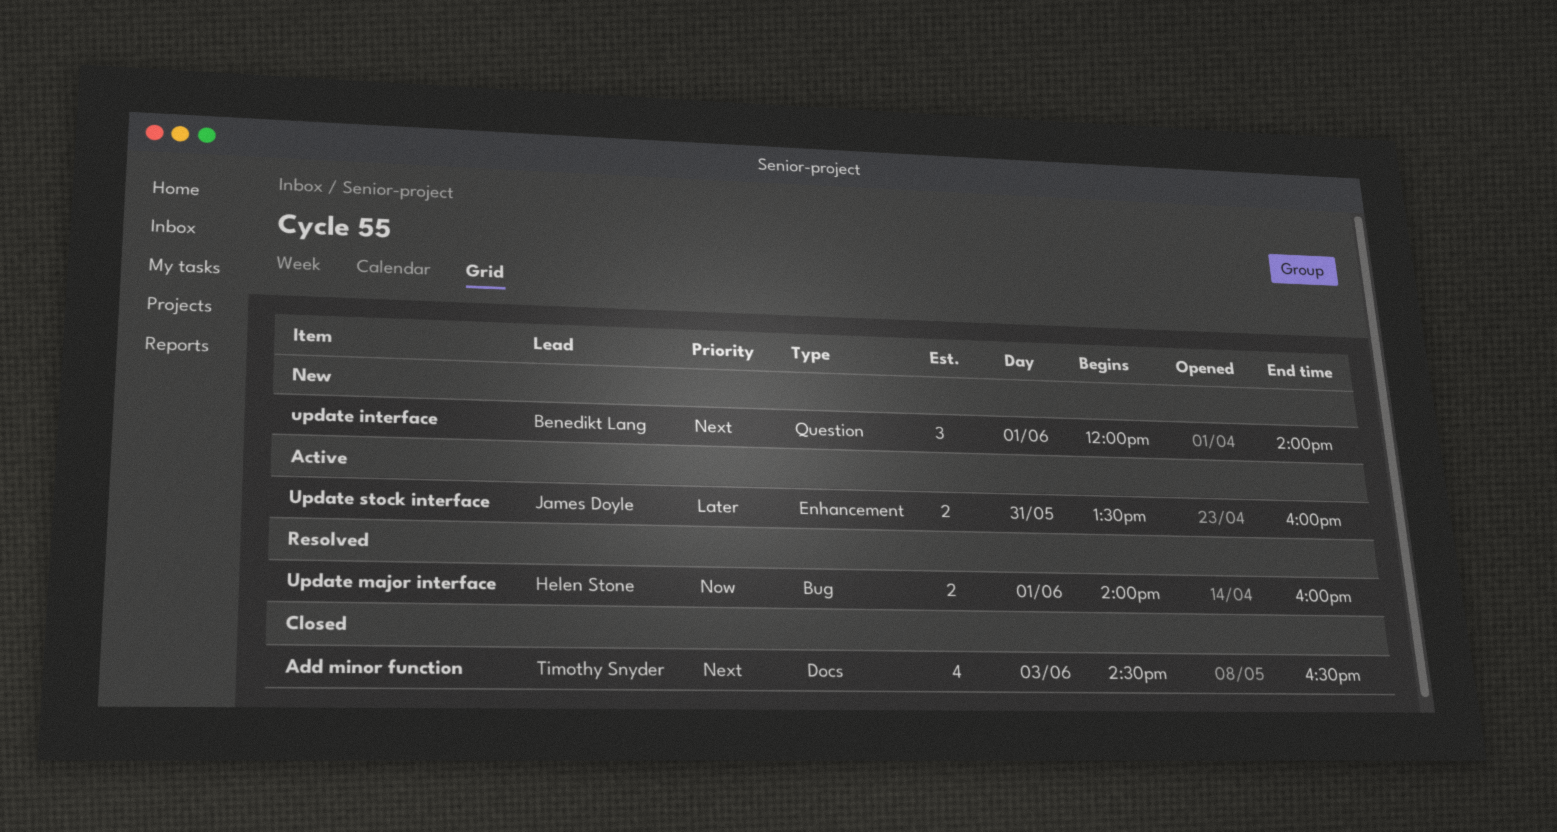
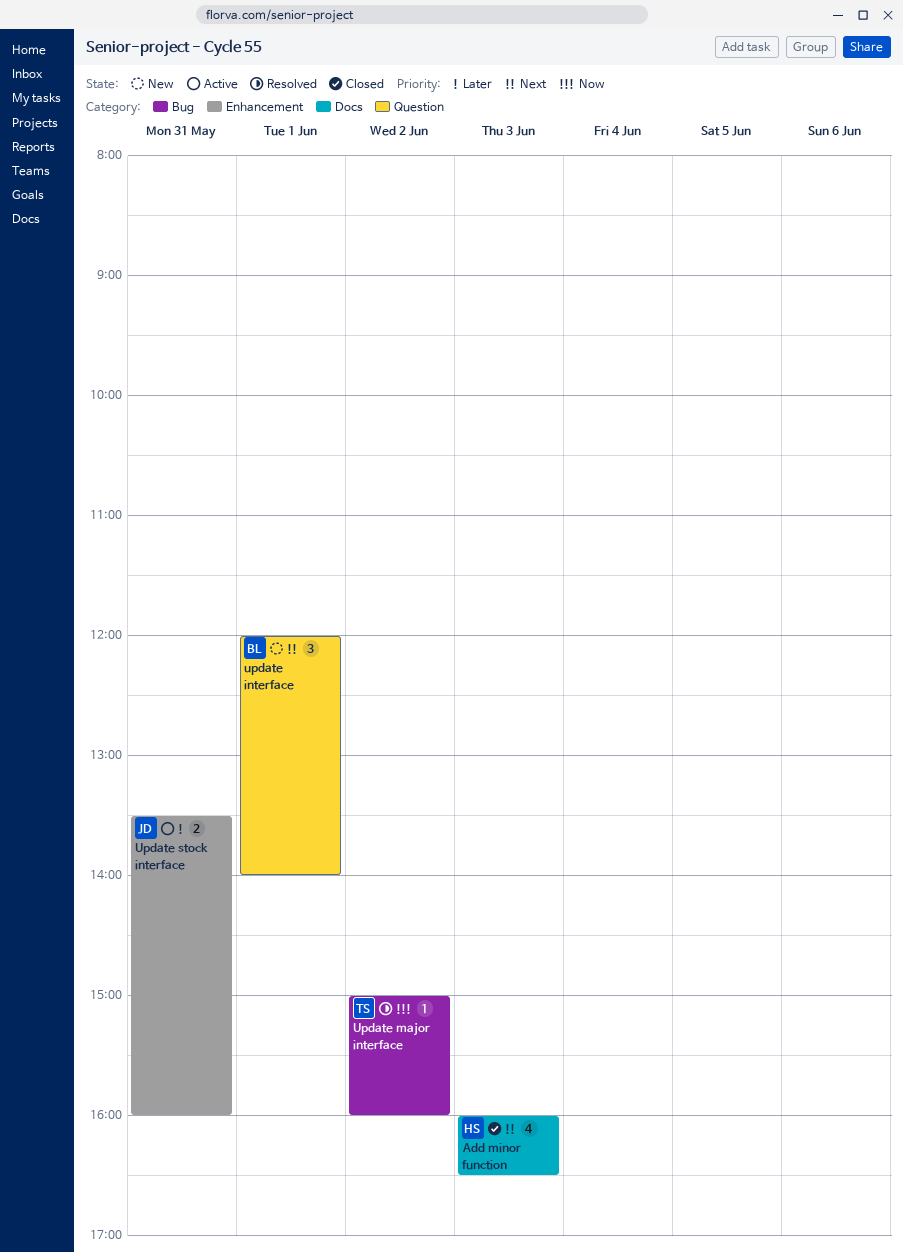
Add minor function, owner: Timothy Snyder -> Helen Stone
Add minor function, begins: 14:30 -> 16:00
Update major interface, owner: Helen Stone -> Timothy Snyder
Update major interface, estimate: 2 -> 1
Update major interface, day: Jun 1 -> Jun 2
Update major interface, begins: 14:00 -> 15:00

